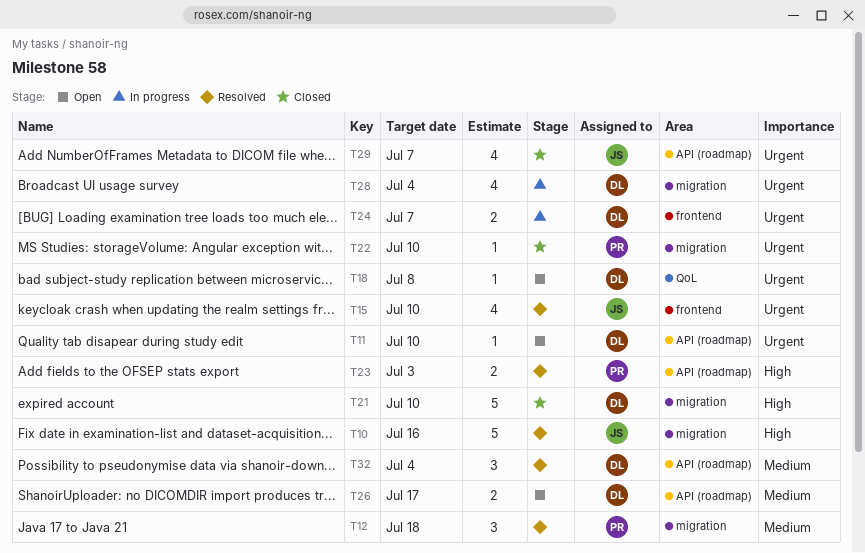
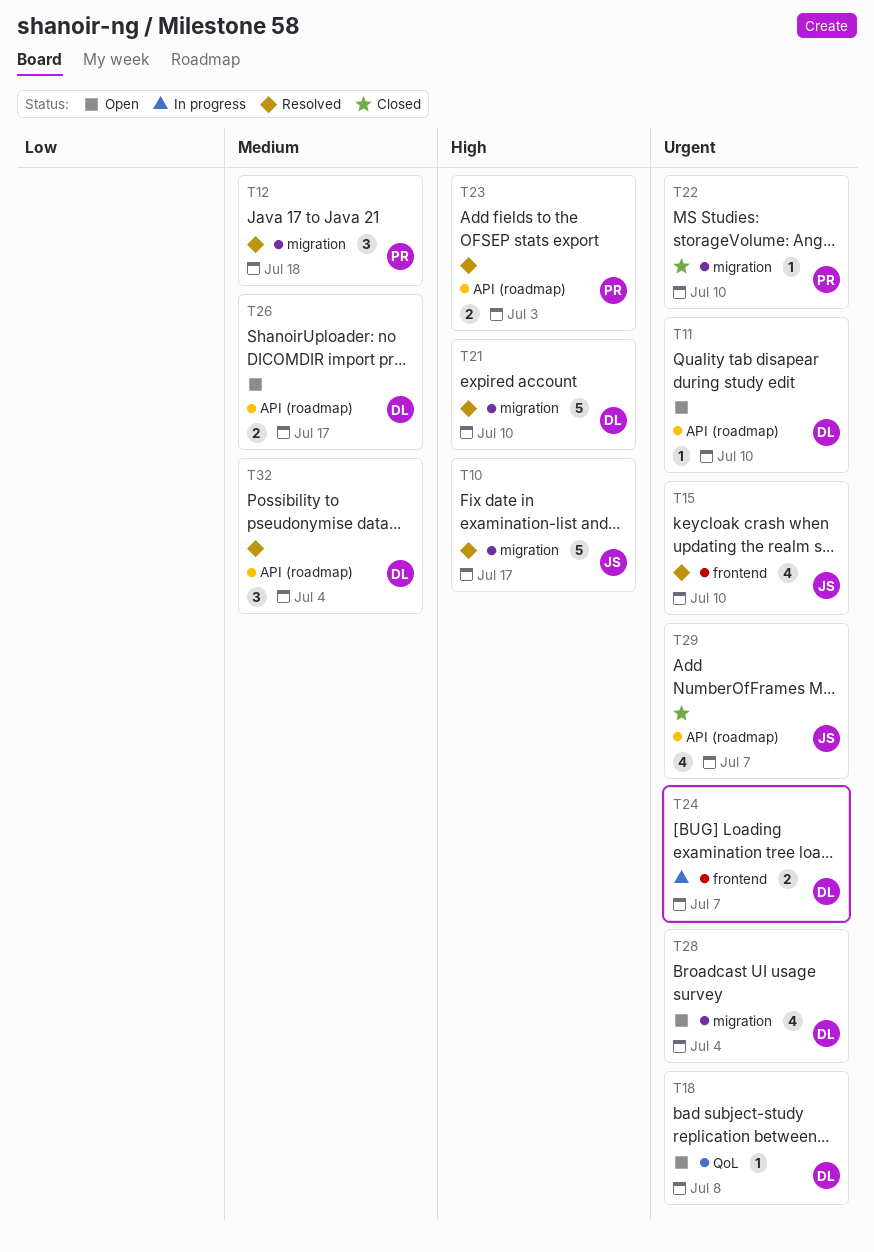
T10, due: Jul 16 -> Jul 17
T21, status: Closed -> Resolved
T28, status: In progress -> Open

